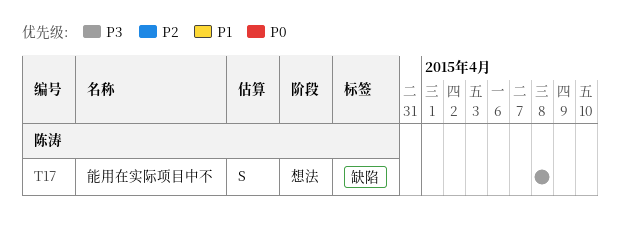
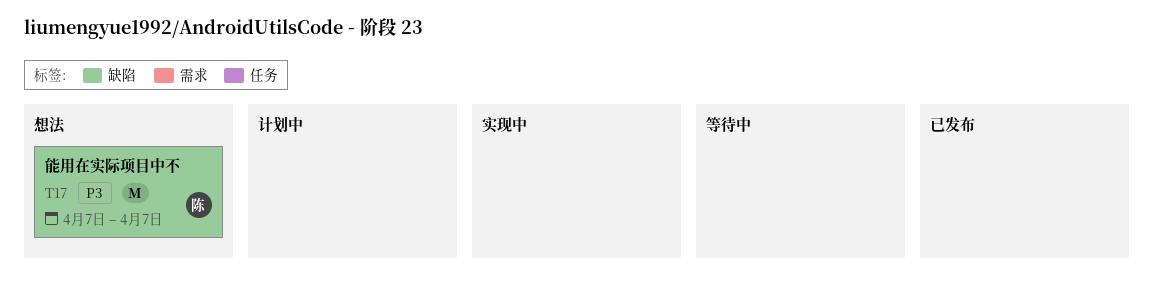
T17, estimate: S -> M
T17, start: Apr 8 -> Apr 7
T17, due: Apr 8 -> Apr 7

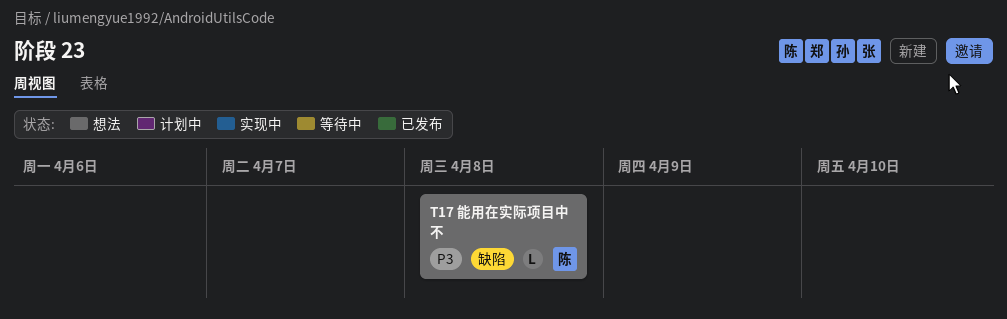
T17, estimate: M -> L
T17, due: Apr 7 -> Apr 8

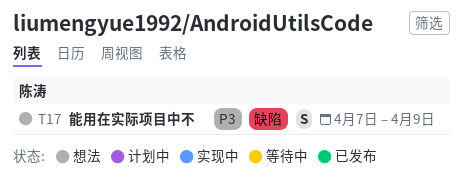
T17, estimate: L -> S
T17, due: Apr 8 -> Apr 9

